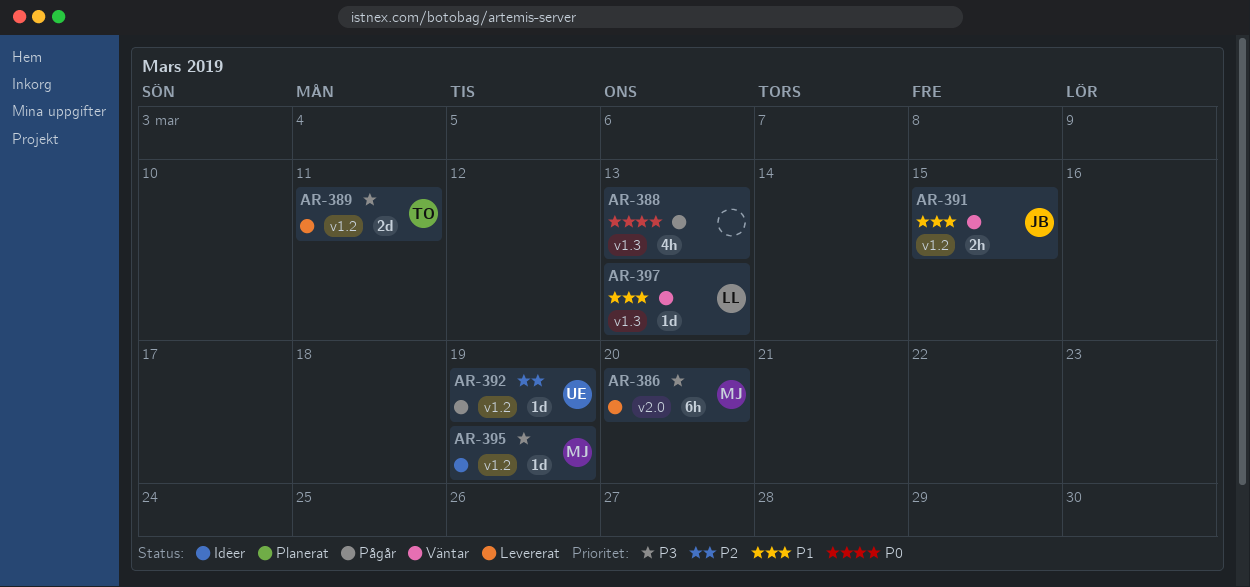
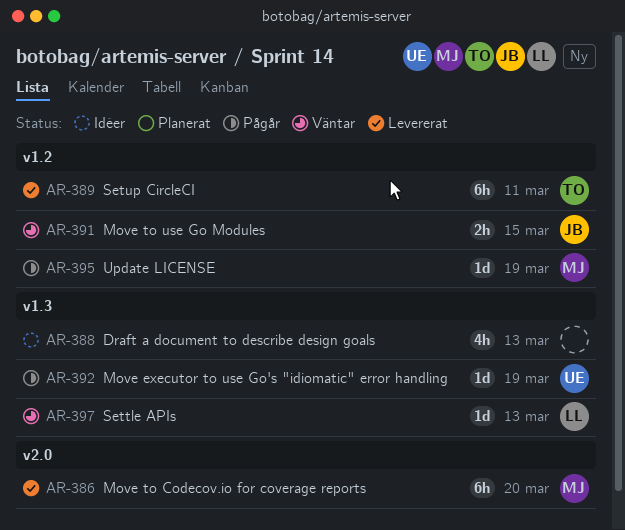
AR-388, status: Pågår -> Idéer
AR-389, estimate: 2d -> 6h
AR-392, label: v1.2 -> v1.3
AR-395, status: Idéer -> Pågår

